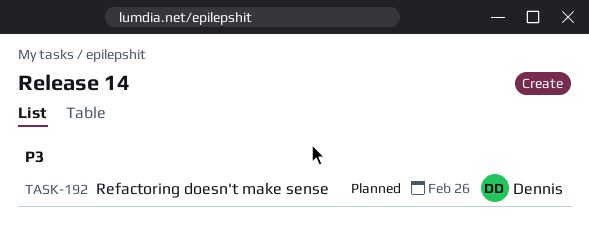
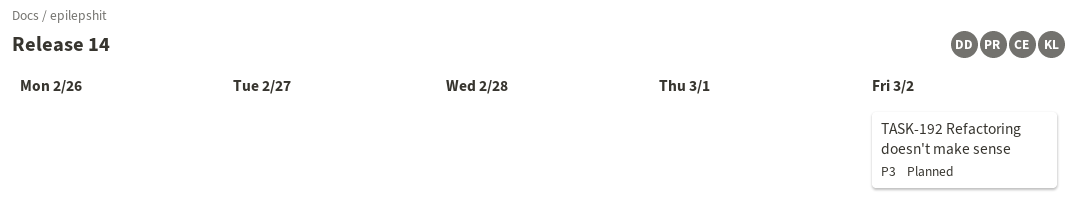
TASK-192, due: Feb 26 -> Mar 2

